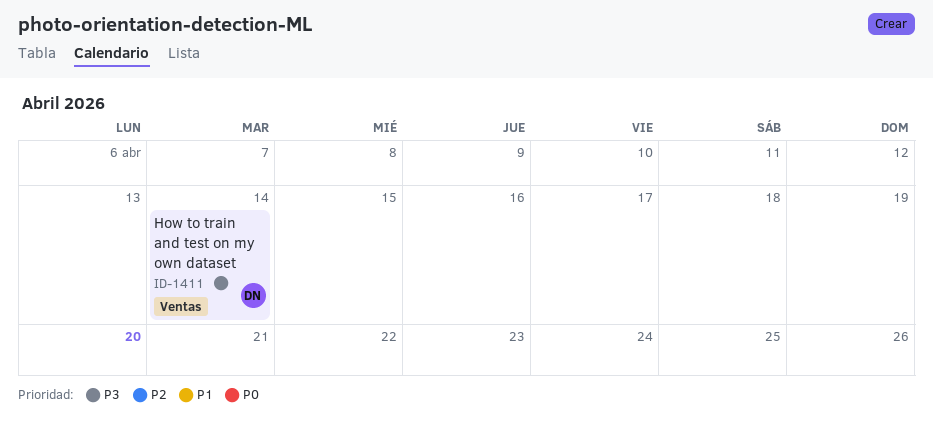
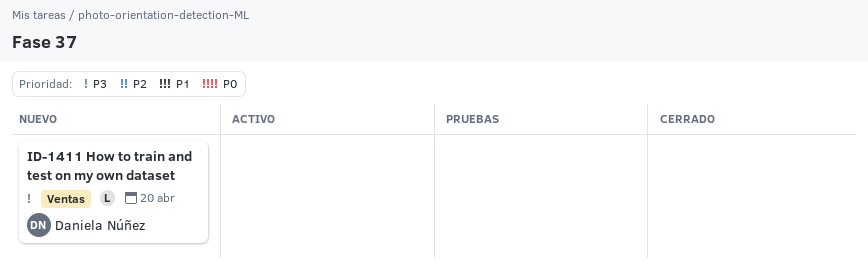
ID-1411, due: Apr 14 -> Apr 20

